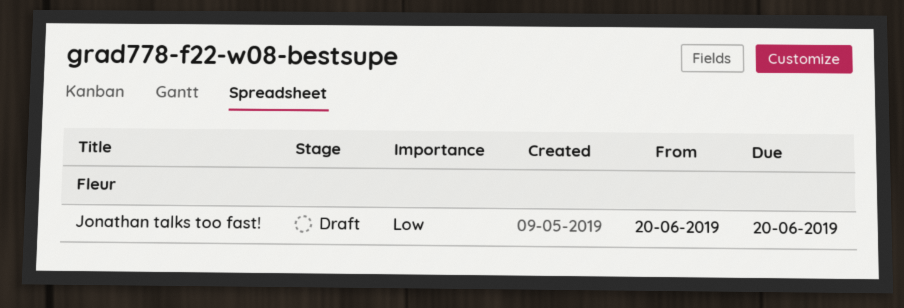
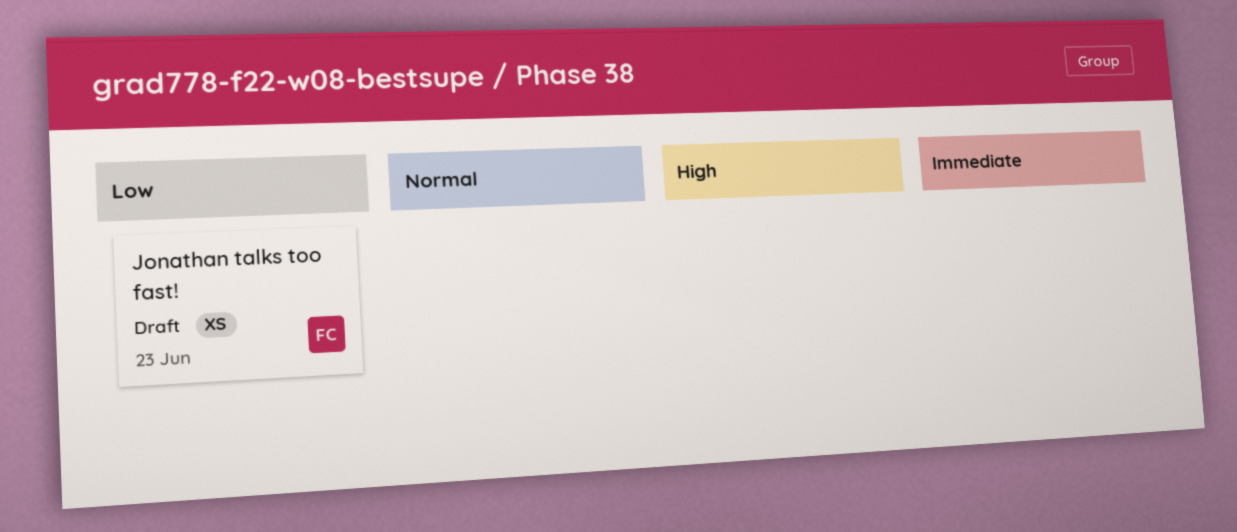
Jonathan talks too fast!, due: Jun 20 -> Jun 23

